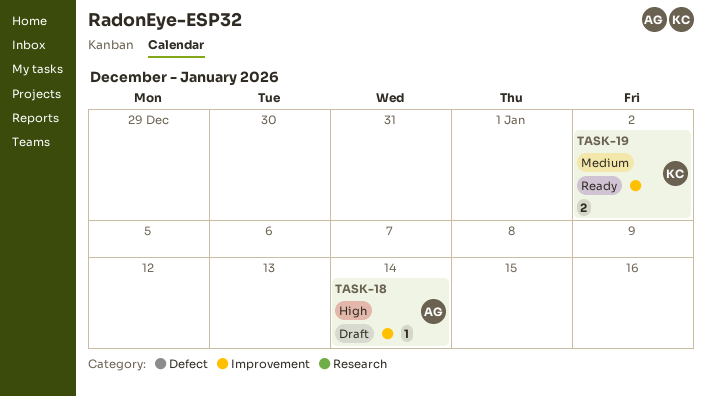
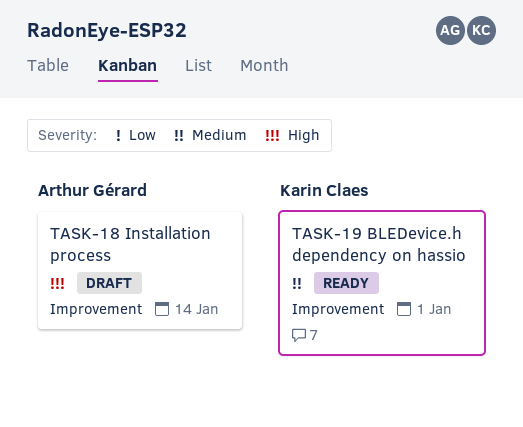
TASK-19, due: Jan 2 -> Jan 1

